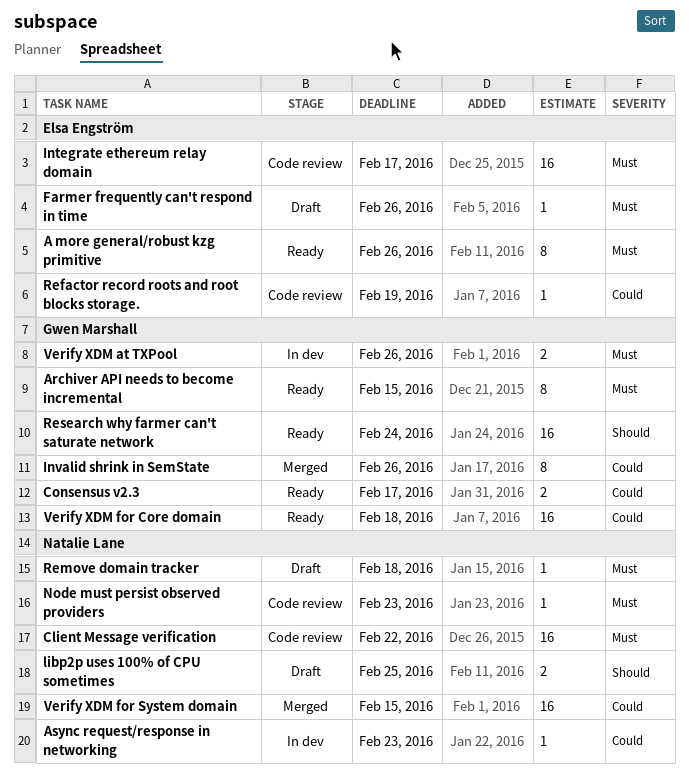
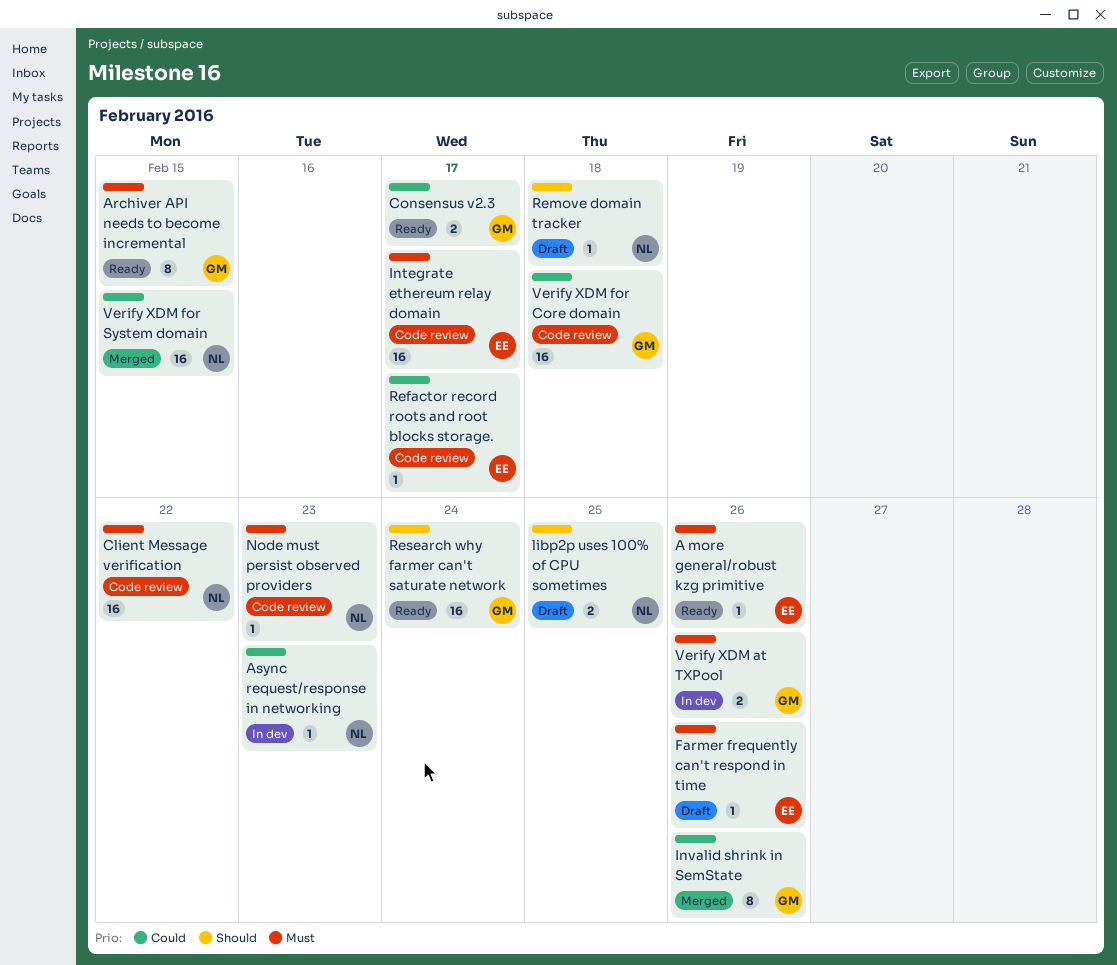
A more general/robust kzg primitive, estimate: 8 -> 1
Refactor record roots and root blocks storage., due: Feb 19 -> Feb 17
Remove domain tracker, priority: Must -> Should
Verify XDM for Core domain, status: Ready -> Code review

